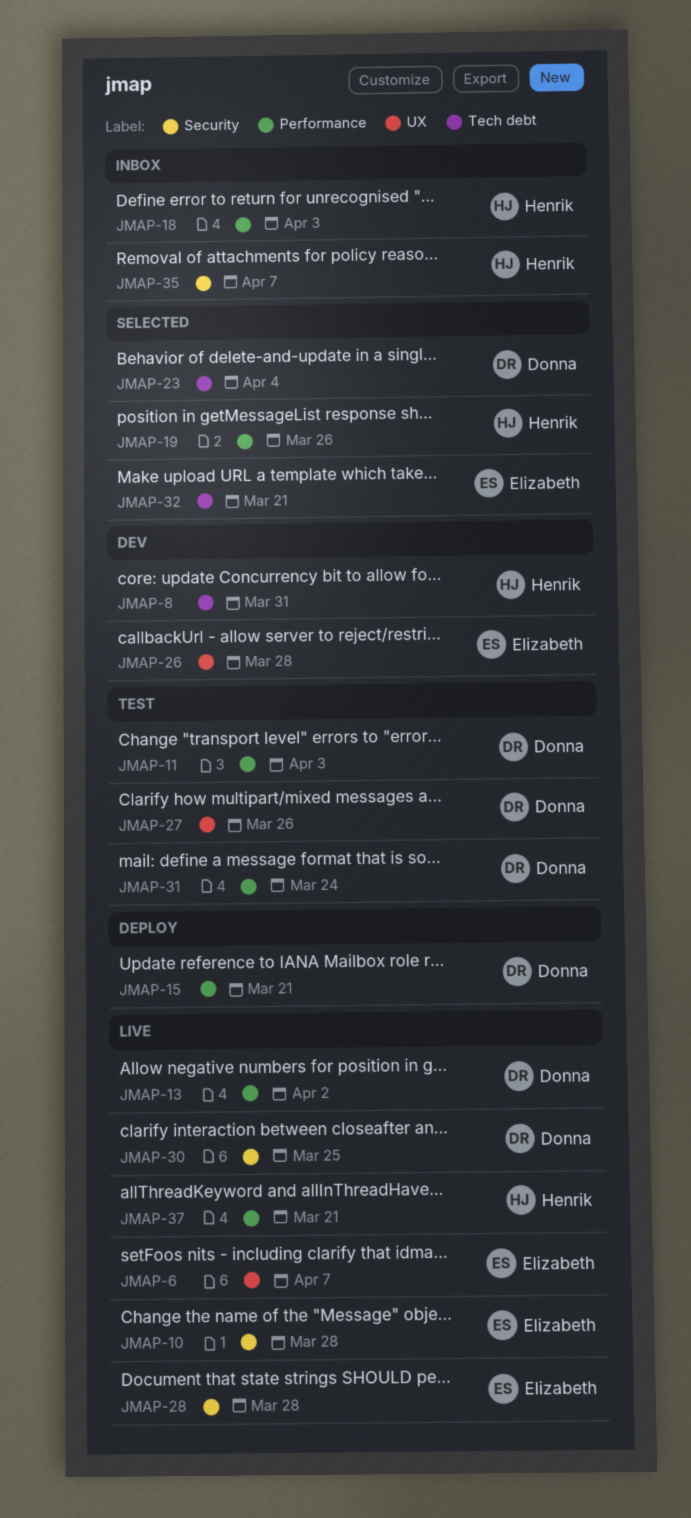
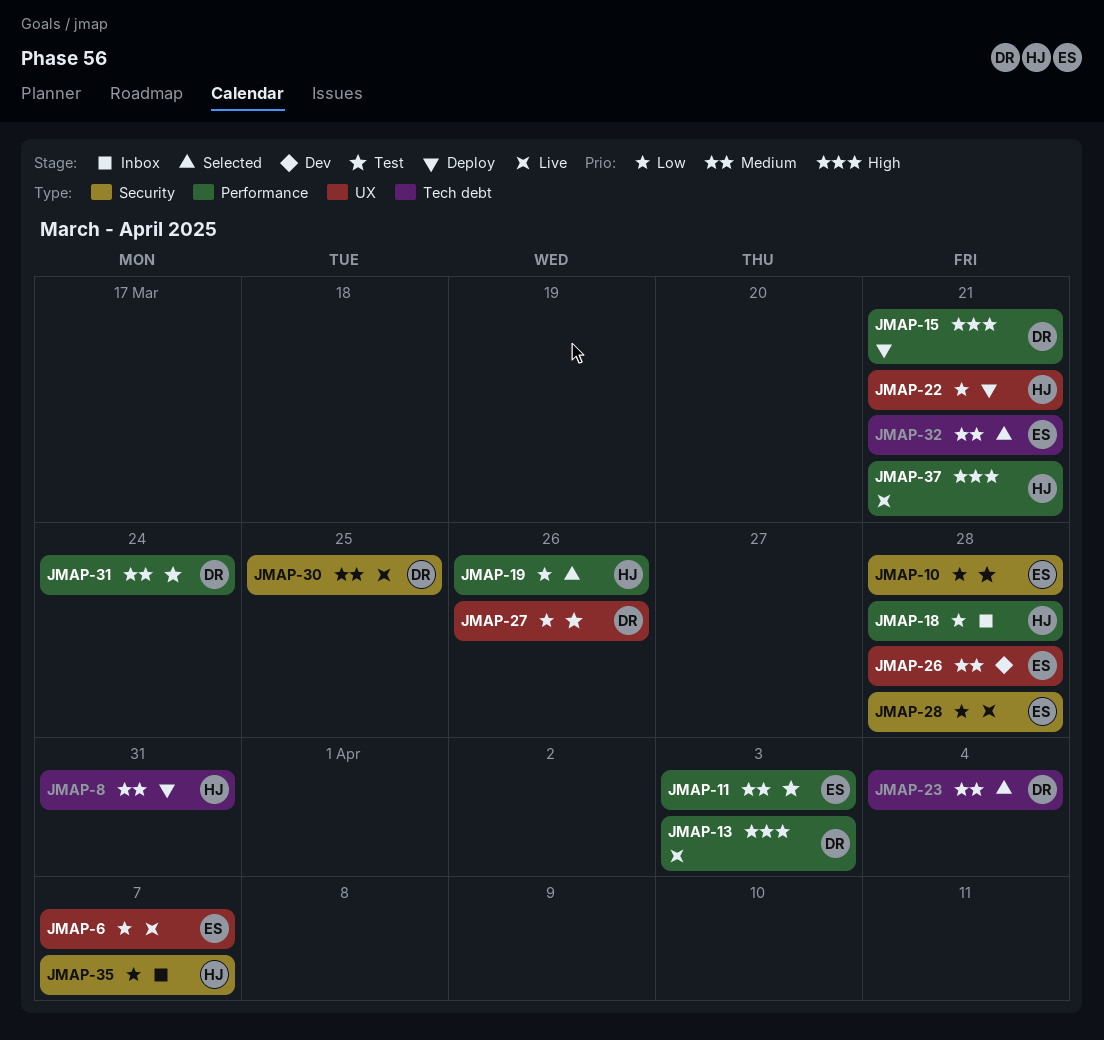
JMAP-8, status: Dev -> Deploy
JMAP-10, status: Live -> Test
JMAP-11, owner: Donna -> Elizabeth
JMAP-13, due: Apr 2 -> Apr 3
JMAP-18, due: Apr 3 -> Mar 28
JMAP-22: none -> present

